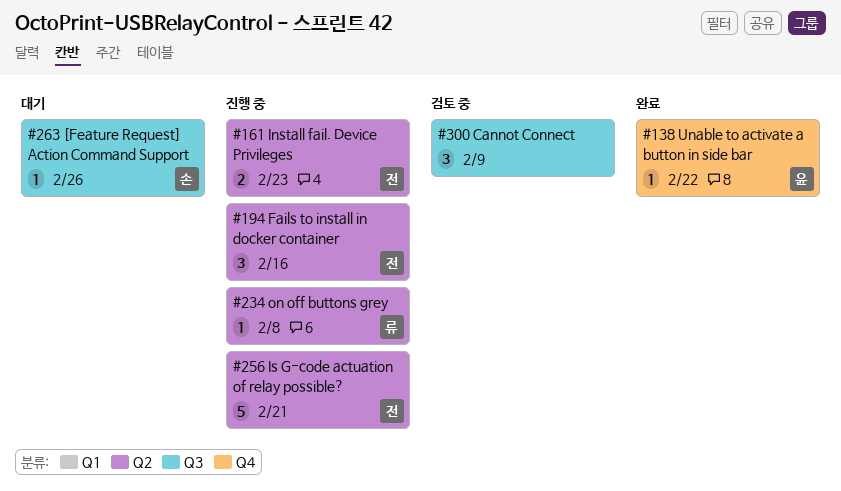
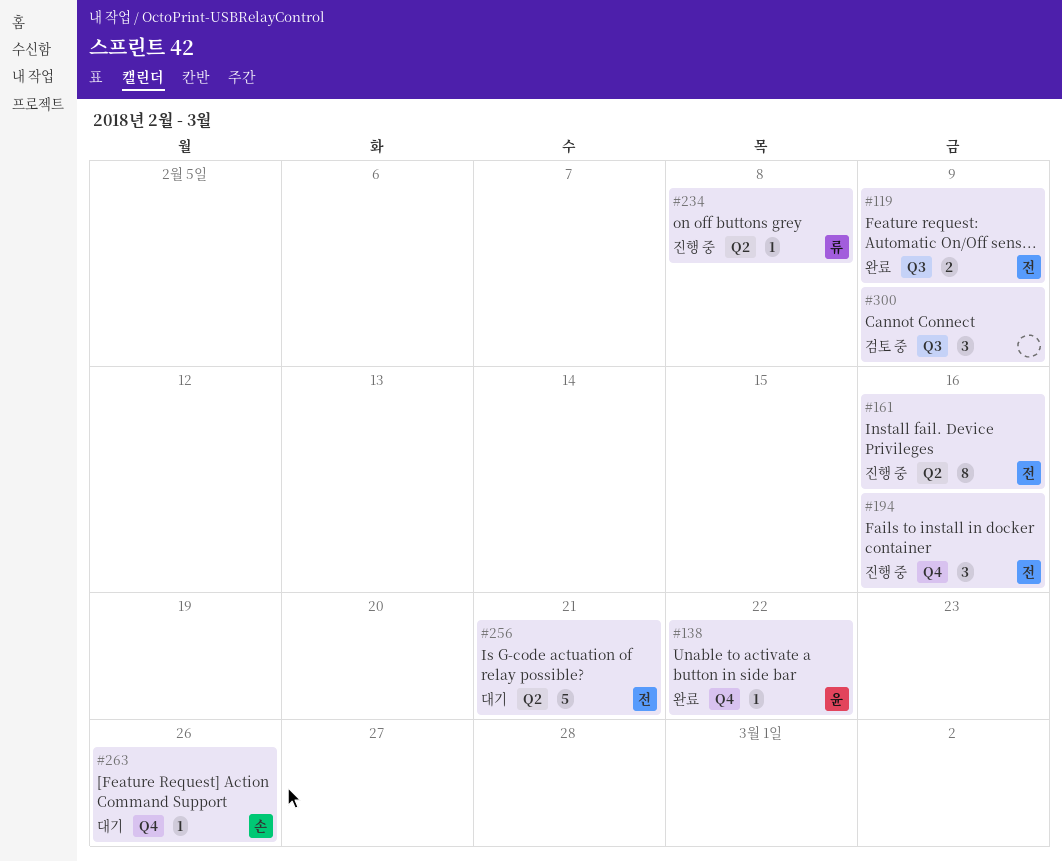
#119: none -> present
#161, estimate: 2 -> 8
#161, due: Feb 23 -> Feb 16
#194, label: Q2 -> Q4
#256, status: 진행 중 -> 대기
#263, label: Q3 -> Q4

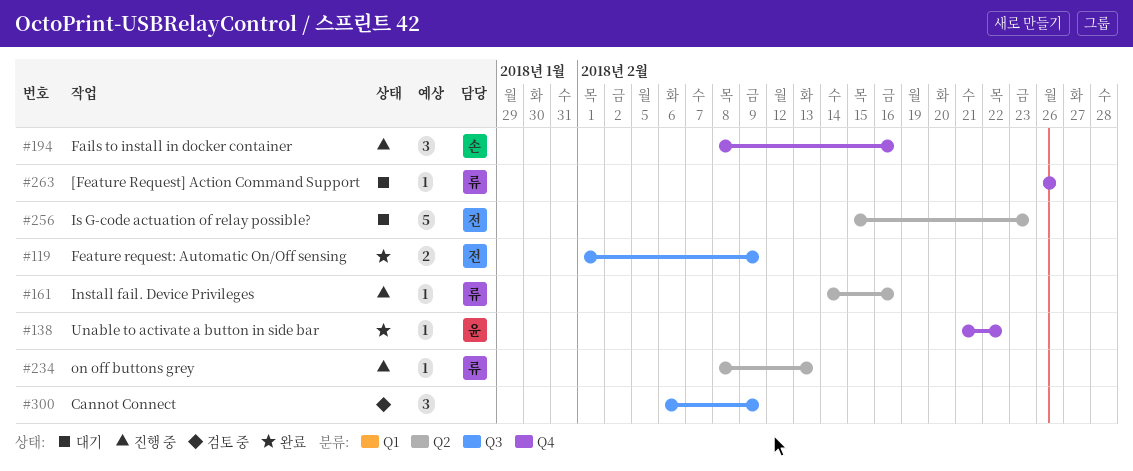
#161, owner: 전 -> 류
#161, estimate: 8 -> 1
#194, owner: 전 -> 손
#234, due: Feb 8 -> Feb 13
#256, due: Feb 21 -> Feb 23
#263, owner: 손 -> 류

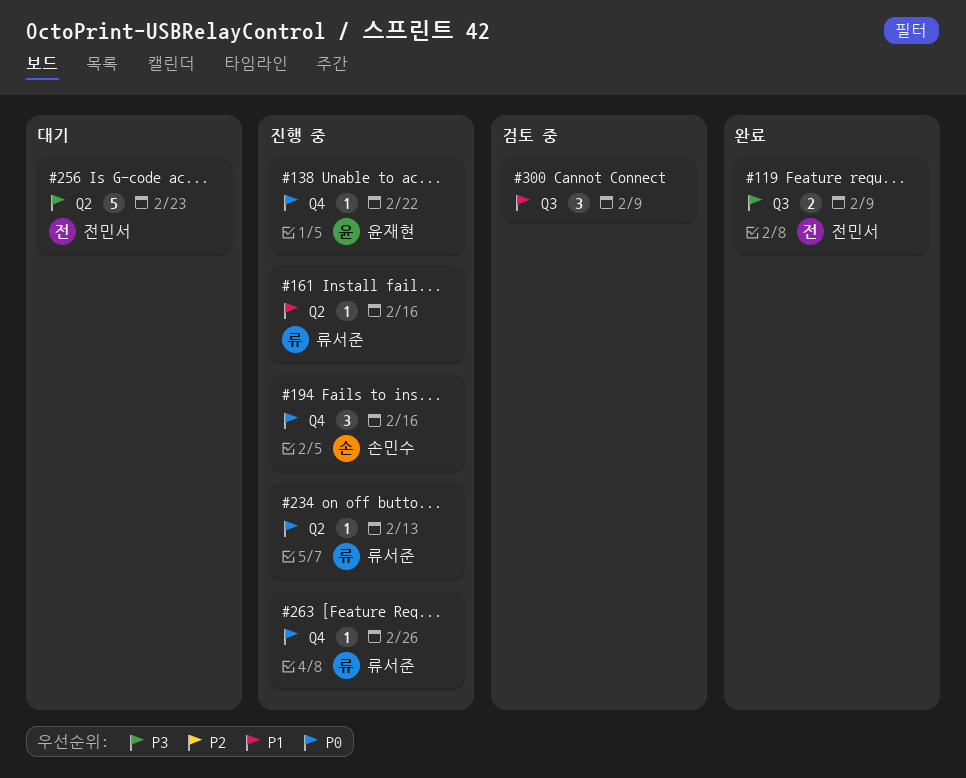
#138, status: 완료 -> 진행 중
#263, status: 대기 -> 진행 중

